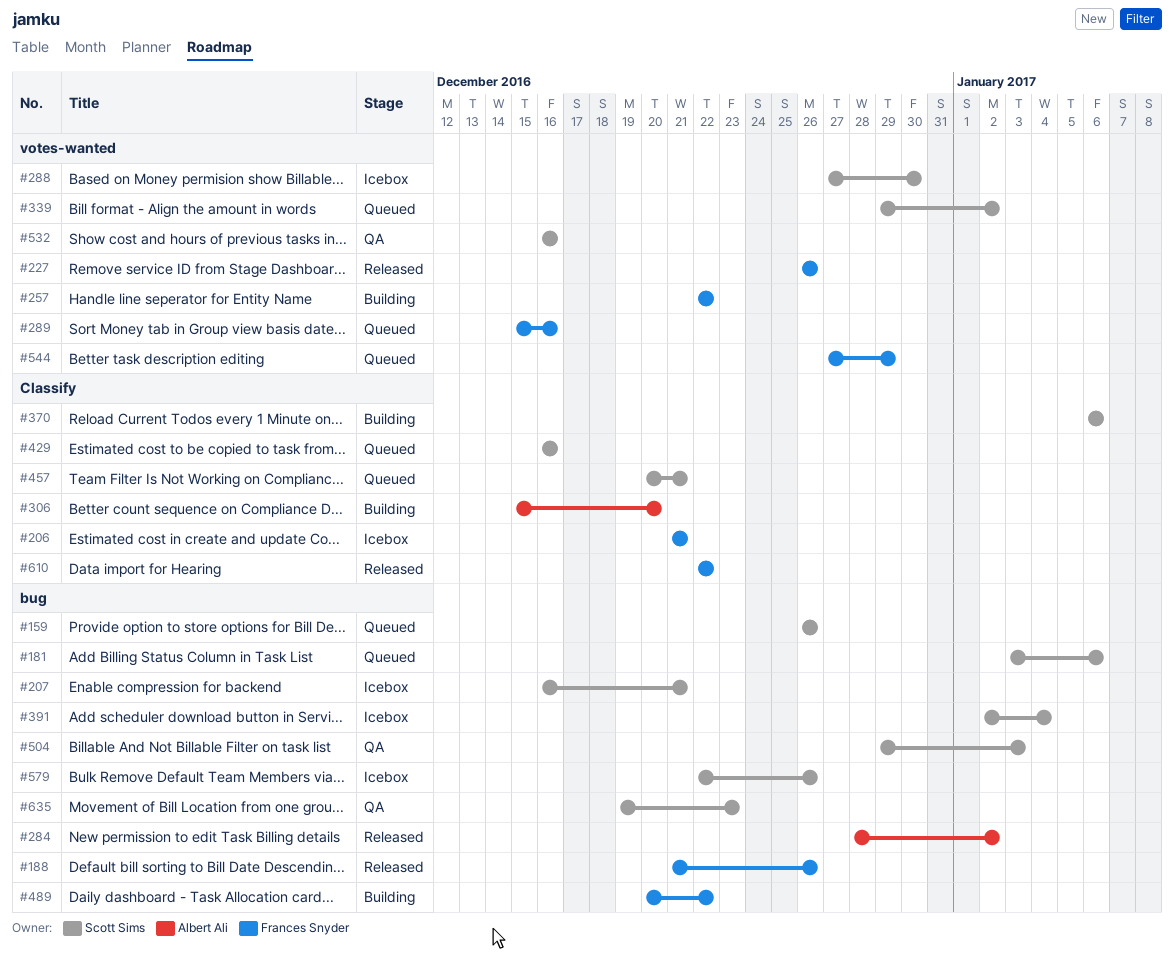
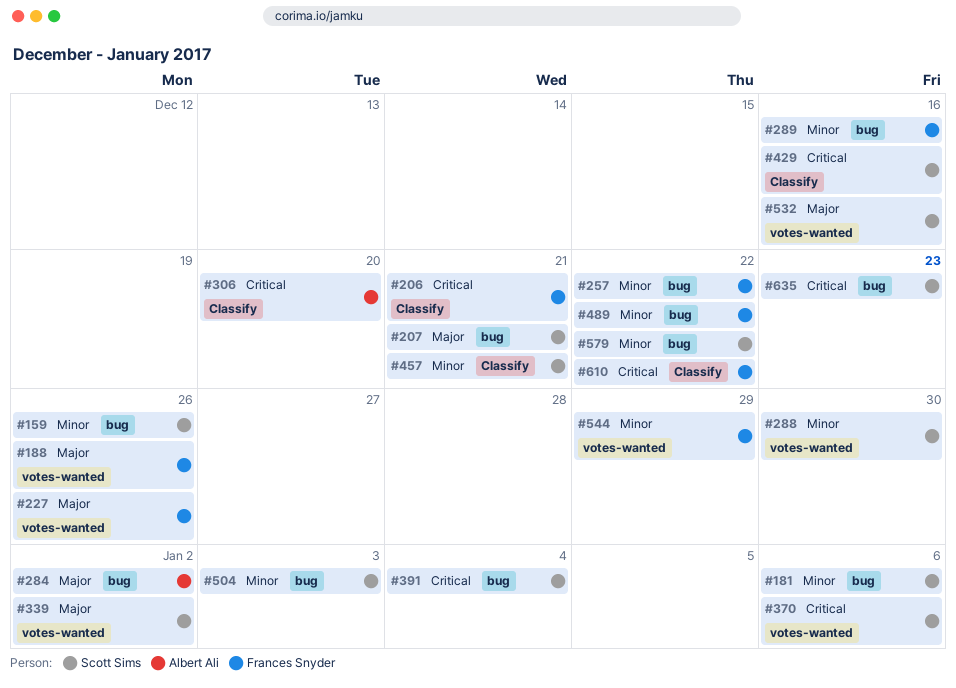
#188, label: bug -> votes-wanted
#257, label: votes-wanted -> bug
#289, label: votes-wanted -> bug
#370, label: Classify -> votes-wanted
#579, due: Dec 26 -> Dec 22

